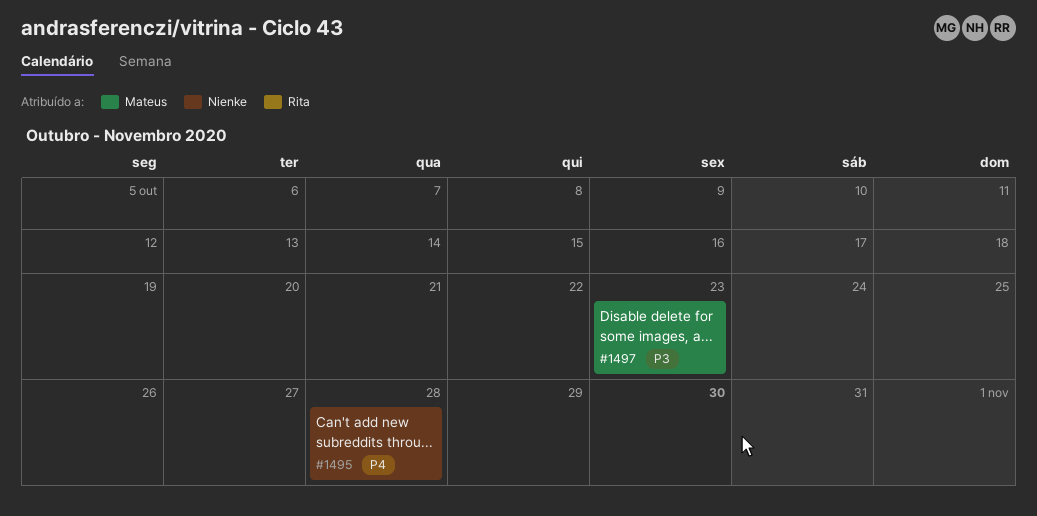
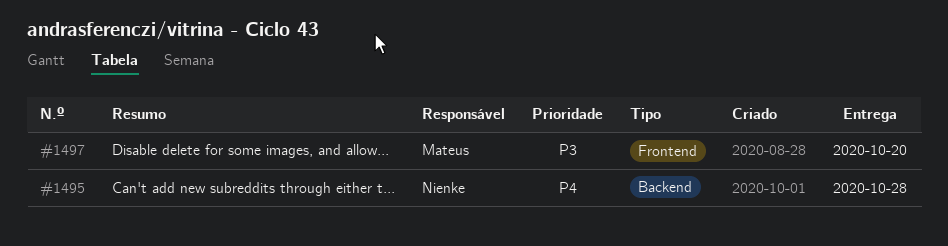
#1497, due: Oct 23 -> Oct 20

